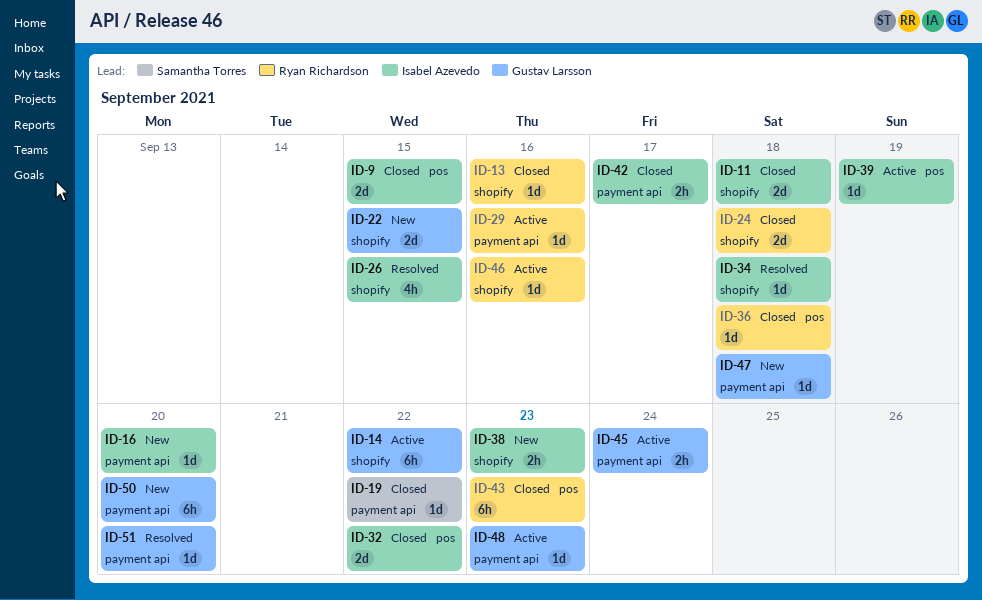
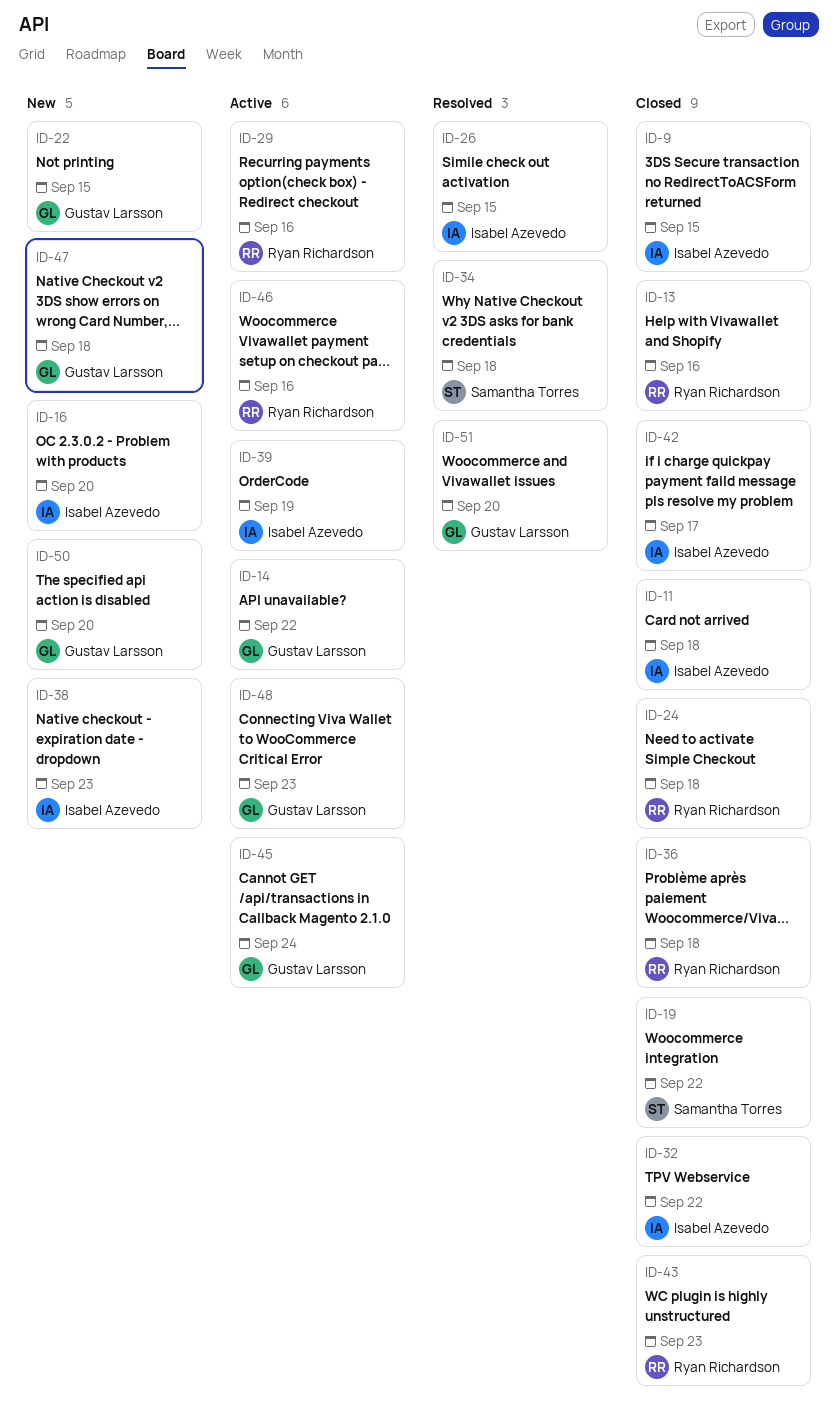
ID-34, owner: Isabel Azevedo -> Samantha Torres

